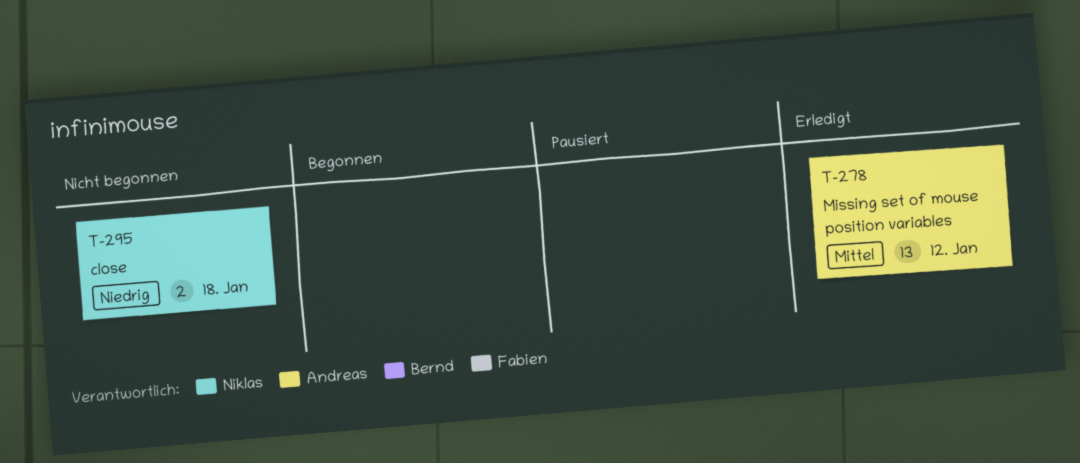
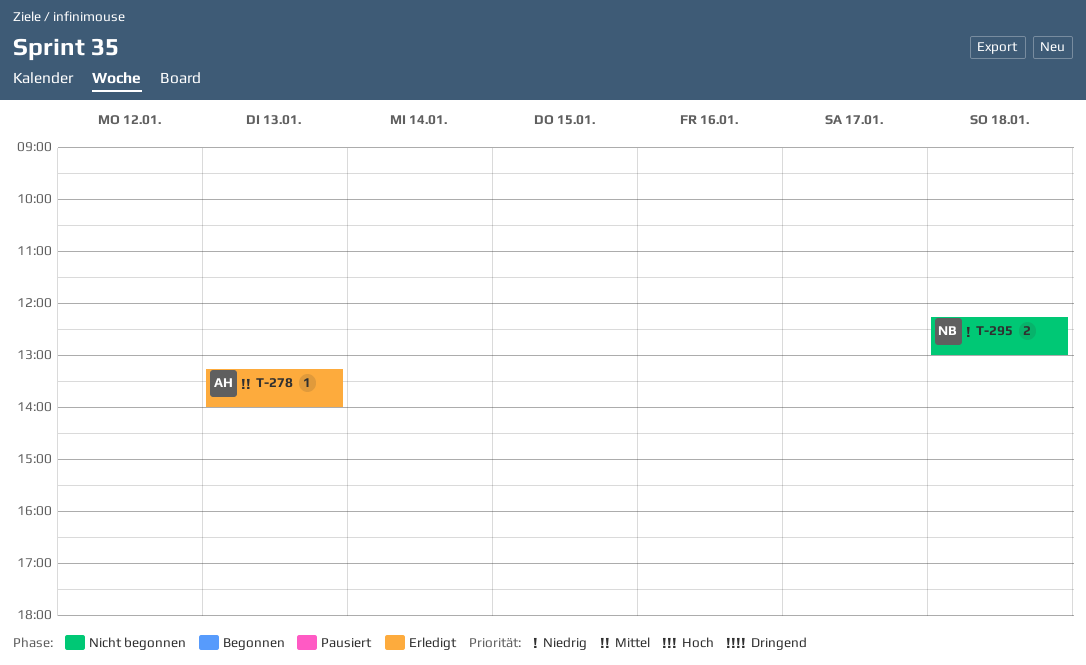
T-278, estimate: 13 -> 1
T-278, day: Jan 12 -> Jan 13

